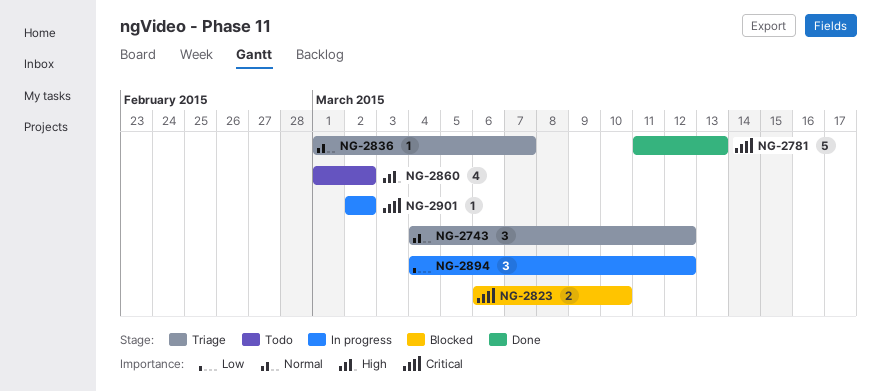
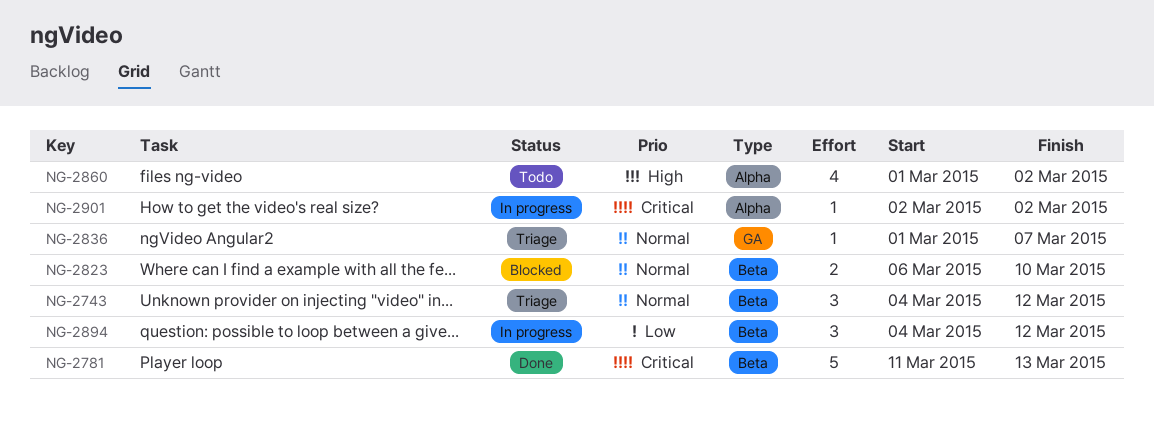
NG-2823, priority: Critical -> Normal

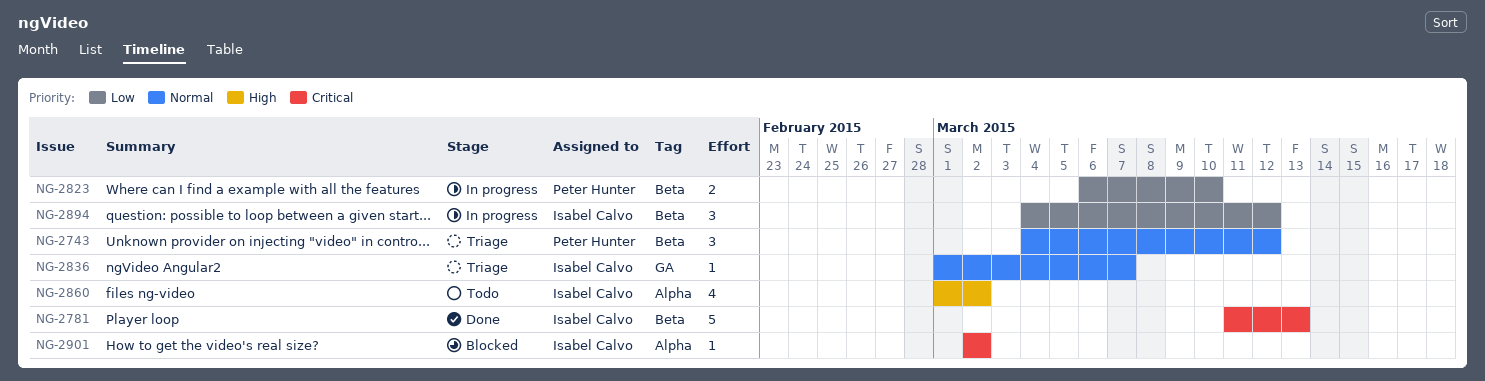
NG-2823, status: Blocked -> In progress
NG-2823, priority: Normal -> Low
NG-2901, status: In progress -> Blocked

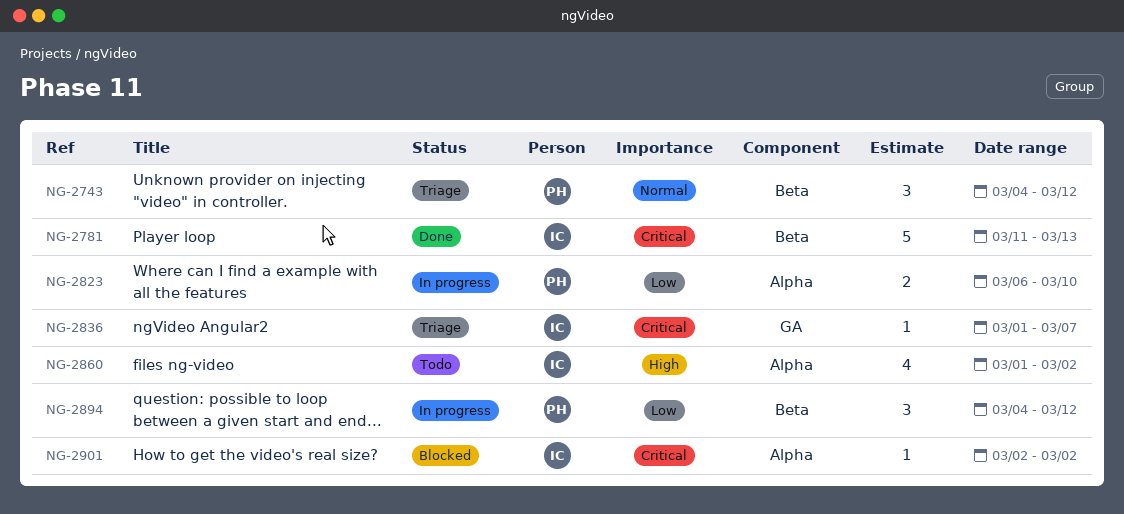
NG-2823, label: Beta -> Alpha
NG-2836, priority: Normal -> Critical
NG-2894, owner: Isabel Calvo -> Peter Hunter

